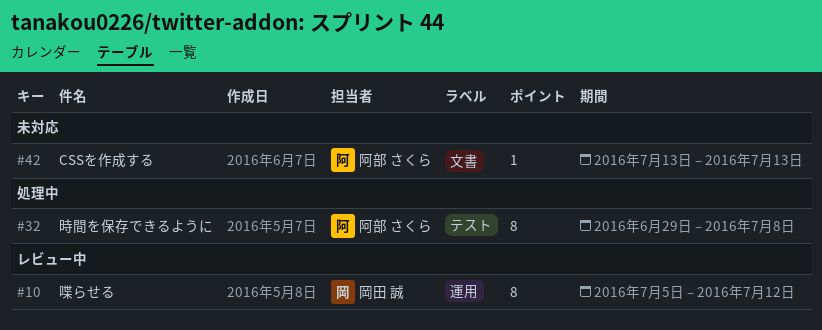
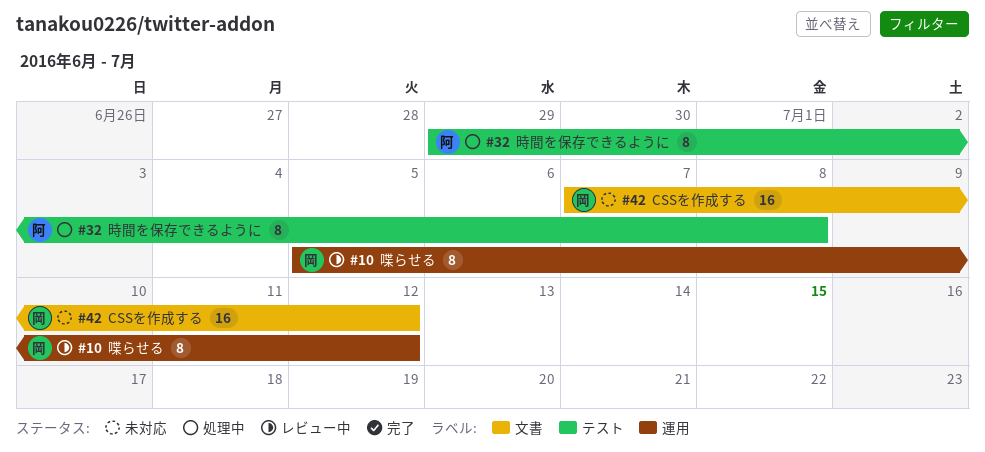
#42, owner: 阿部 さくら -> 岡田 誠
#42, estimate: 1 -> 16
#42, start: Jul 13 -> Jul 7
#42, due: Jul 13 -> Jul 12

